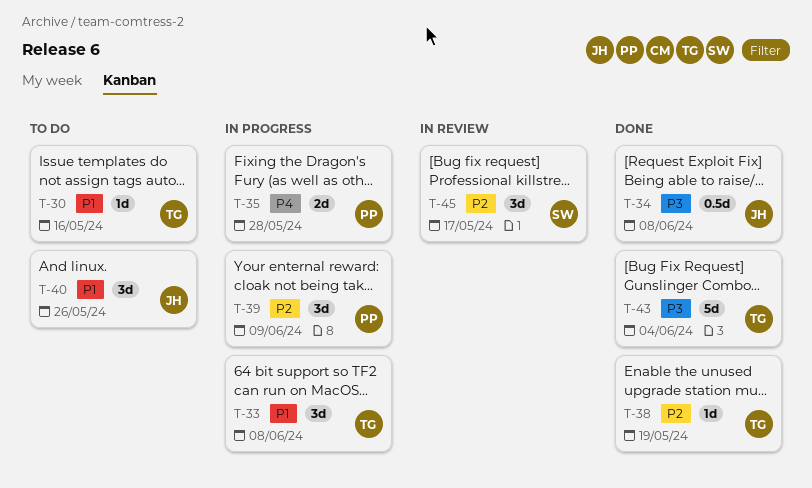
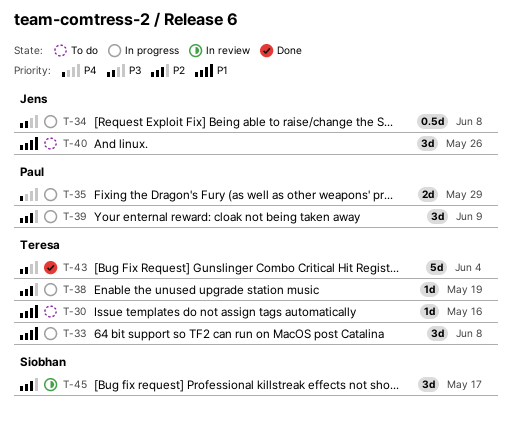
T-34, status: Done -> In progress
T-35, due: May 28 -> May 29
T-38, status: Done -> In progress

